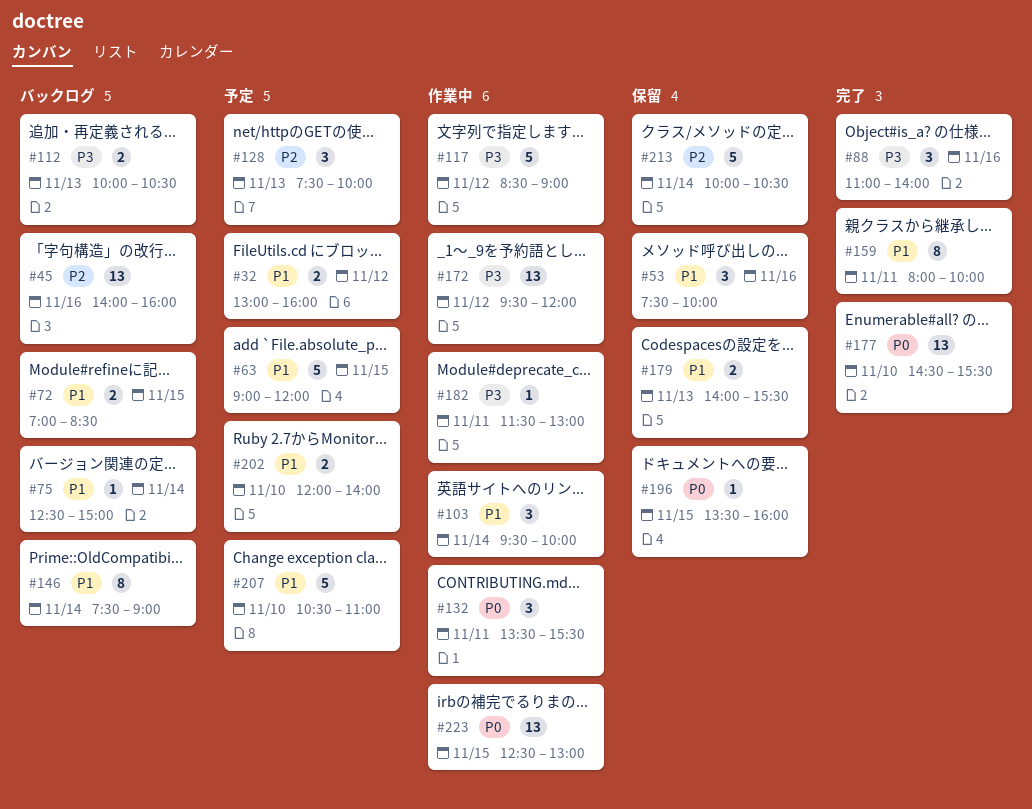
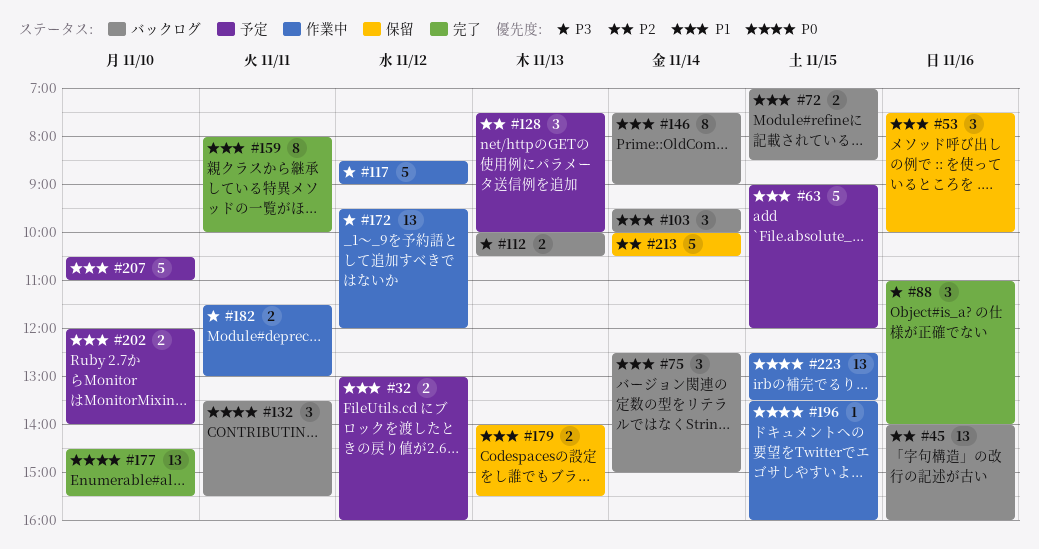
#75, estimate: 1 -> 3
#103, status: 作業中 -> バックログ
#132, status: 作業中 -> バックログ
#182, estimate: 1 -> 2
#196, status: 保留 -> 作業中
#223, ends: 13:00 -> 13:30

